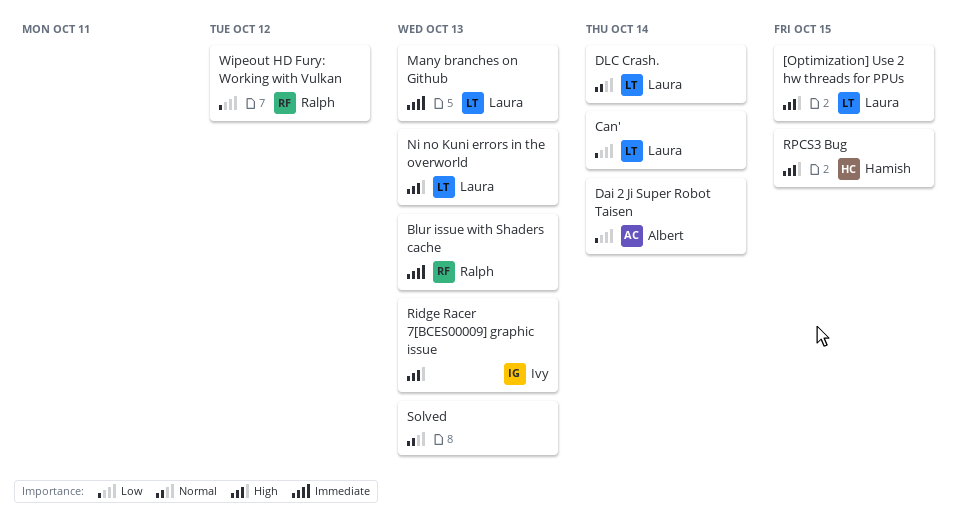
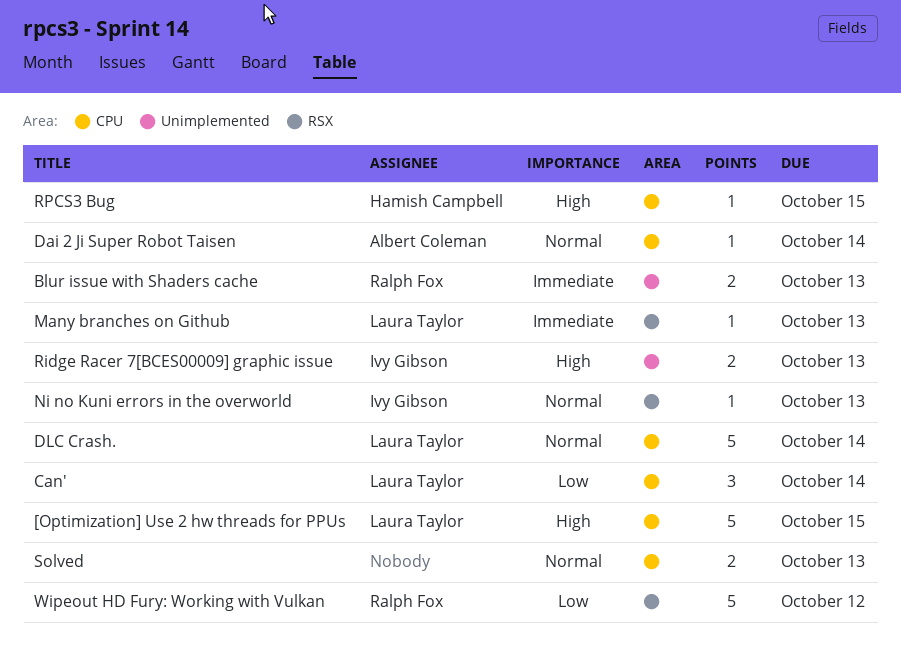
Dai 2 Ji Super Robot Taisen, priority: Low -> Normal
Ni no Kuni errors in the overworld, owner: Laura Taylor -> Ivy Gibson
Ni no Kuni errors in the overworld, priority: High -> Normal

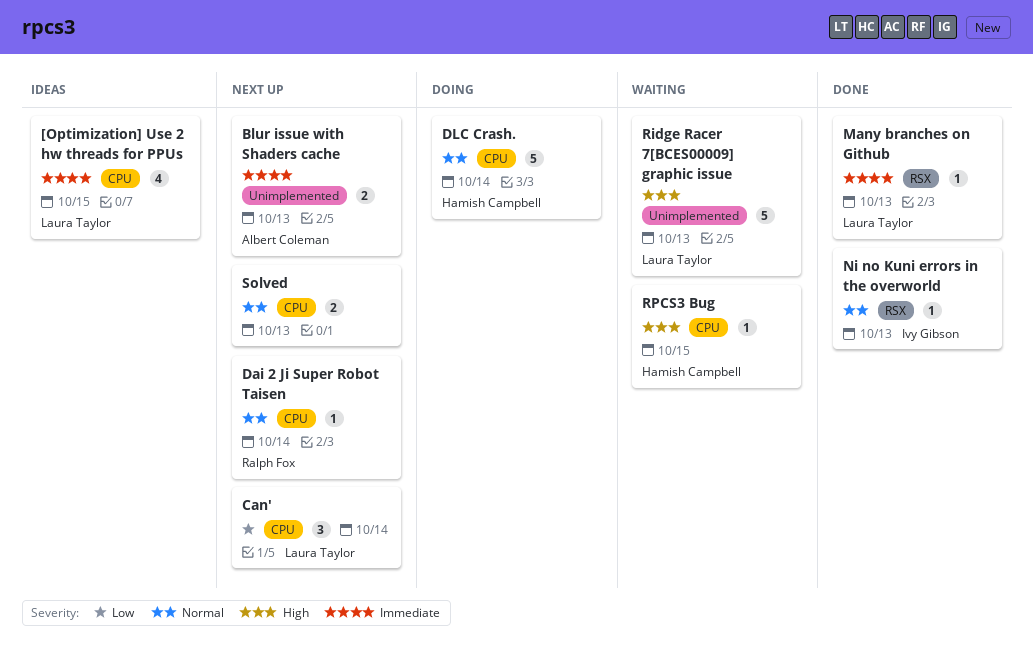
[Optimization] Use 2 hw threads for PPUs, priority: High -> Immediate
[Optimization] Use 2 hw threads for PPUs, estimate: 5 -> 4
Blur issue with Shaders cache, owner: Ralph Fox -> Albert Coleman
Dai 2 Ji Super Robot Taisen, owner: Albert Coleman -> Ralph Fox
DLC Crash., owner: Laura Taylor -> Hamish Campbell
Ridge Racer 7[BCES00009] graphic issue, owner: Ivy Gibson -> Laura Taylor
Ridge Racer 7[BCES00009] graphic issue, estimate: 2 -> 5
Wipeout HD Fury: Working with Vulkan: present -> none

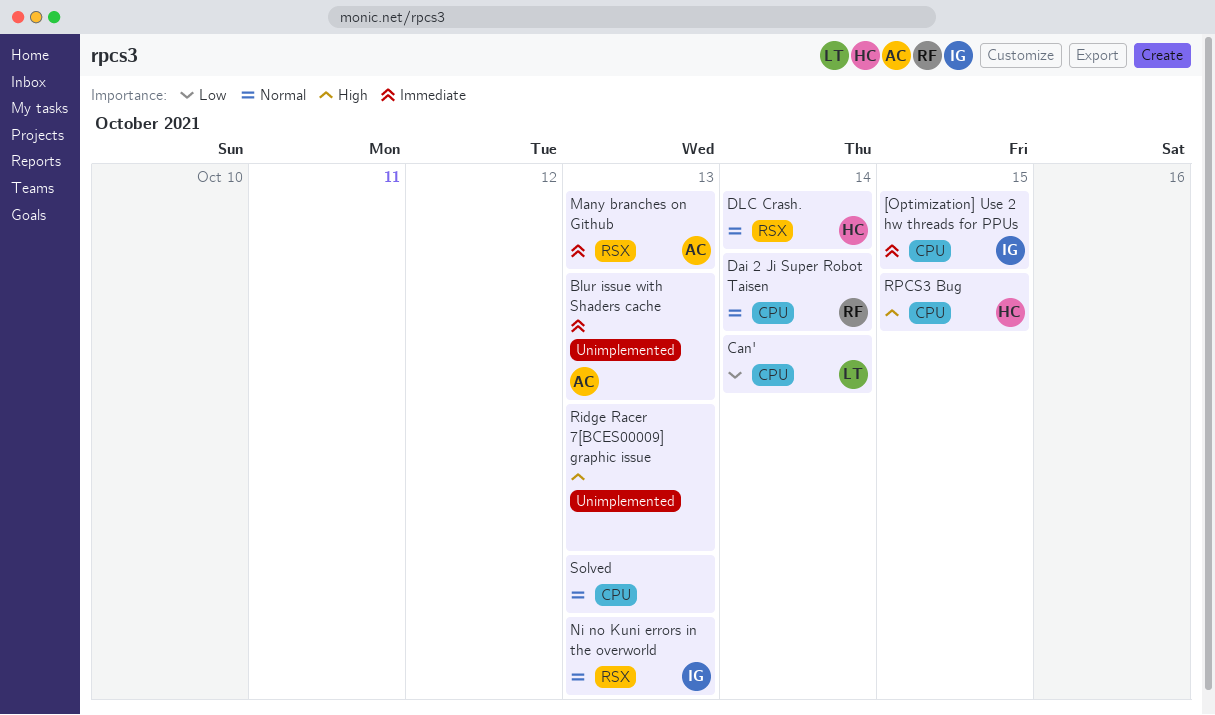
[Optimization] Use 2 hw threads for PPUs, owner: Laura Taylor -> Ivy Gibson
DLC Crash., label: CPU -> RSX
Many branches on Github, owner: Laura Taylor -> Albert Coleman
Ridge Racer 7[BCES00009] graphic issue, owner: Laura Taylor -> none

